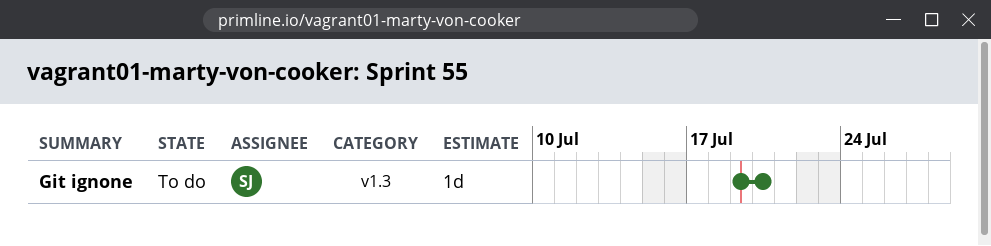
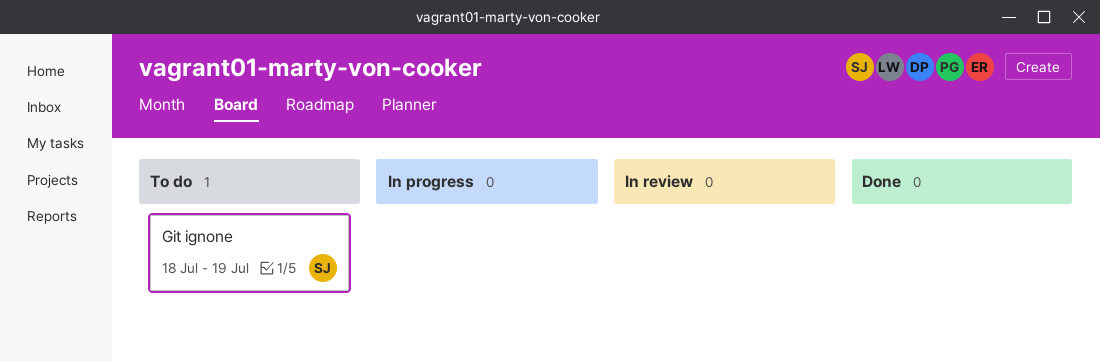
Git ignone, start: Jul 19 -> Jul 18
Git ignone, due: Jul 20 -> Jul 19

